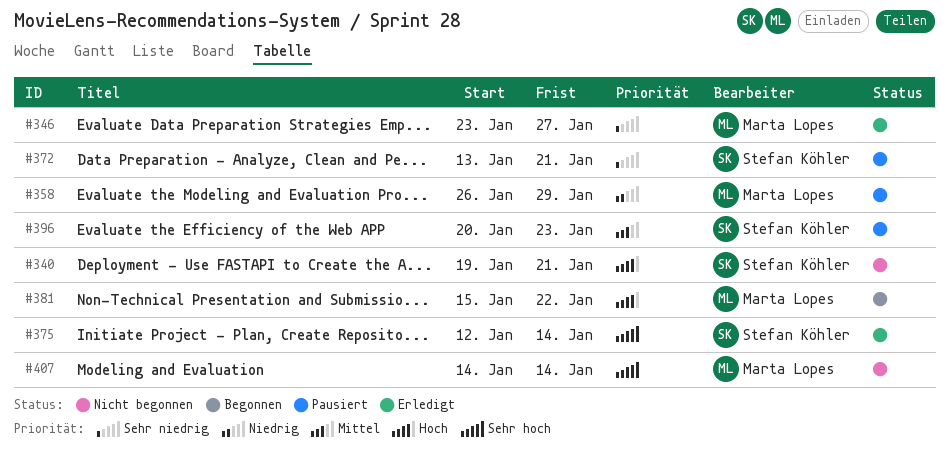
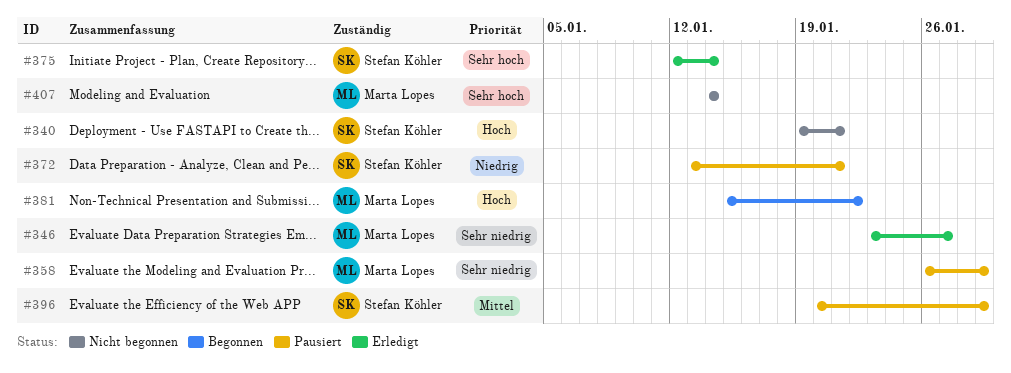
#358, priority: Niedrig -> Sehr niedrig
#372, priority: Sehr niedrig -> Niedrig
#396, due: Jan 23 -> Jan 29

